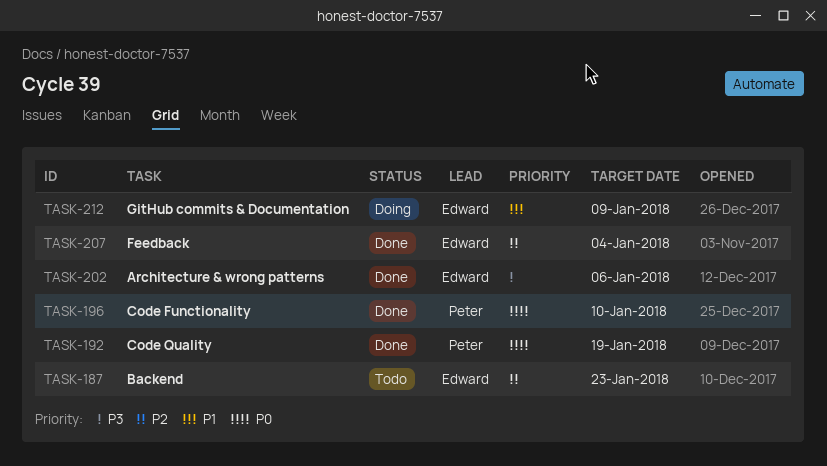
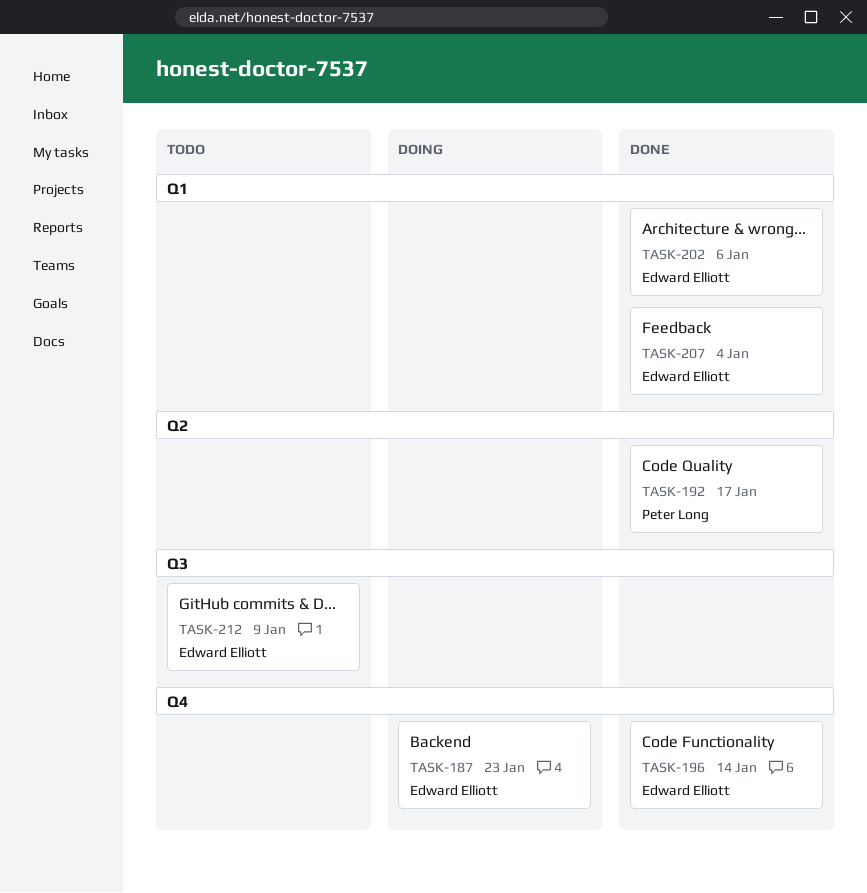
TASK-187, status: Todo -> Doing
TASK-192, due: Jan 19 -> Jan 17
TASK-196, owner: Peter Long -> Edward Elliott
TASK-196, due: Jan 10 -> Jan 14
TASK-212, status: Doing -> Todo

